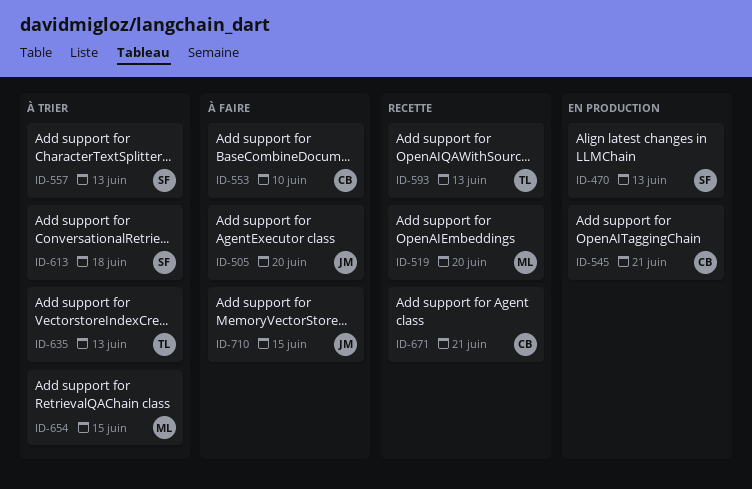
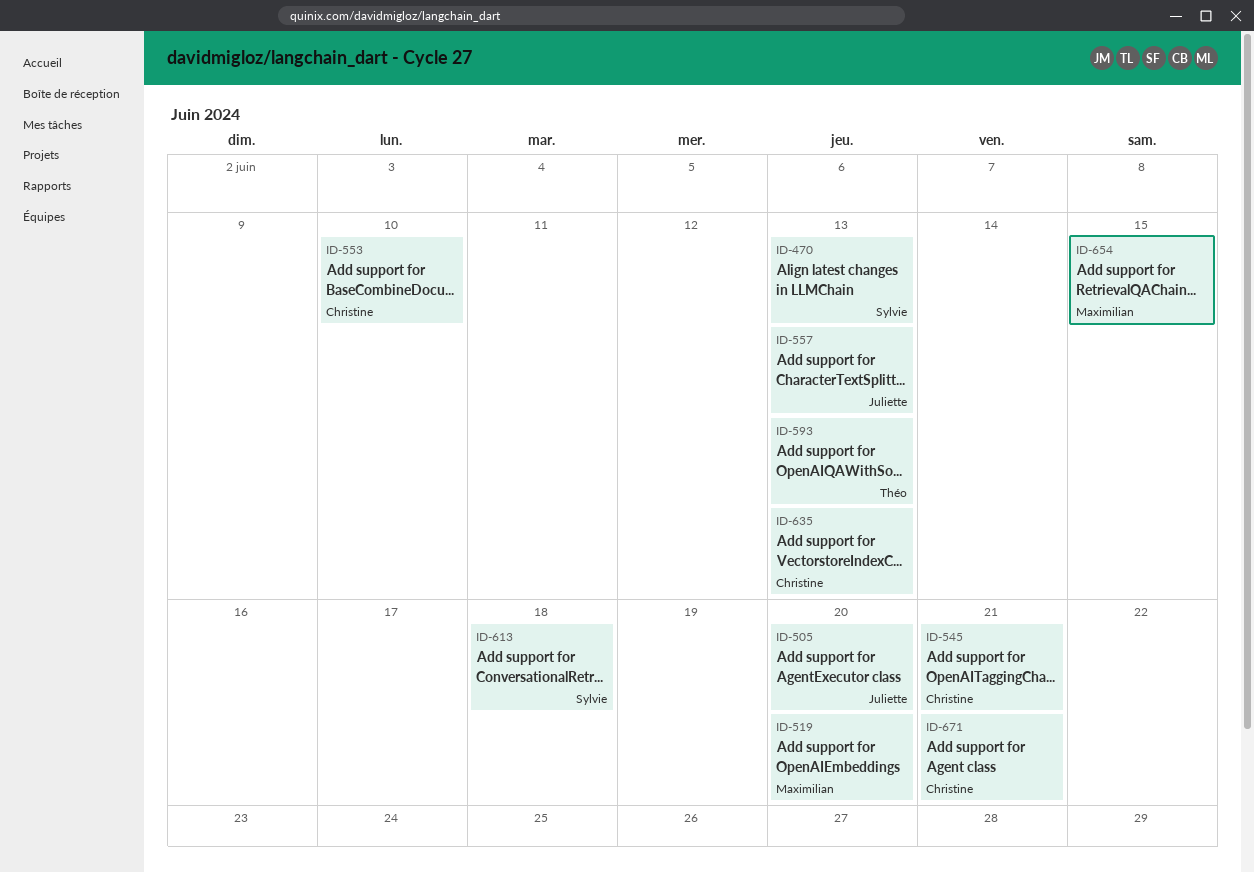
ID-557, owner: Sylvie -> Juliette
ID-635, owner: Théo -> Christine
ID-710: present -> none

